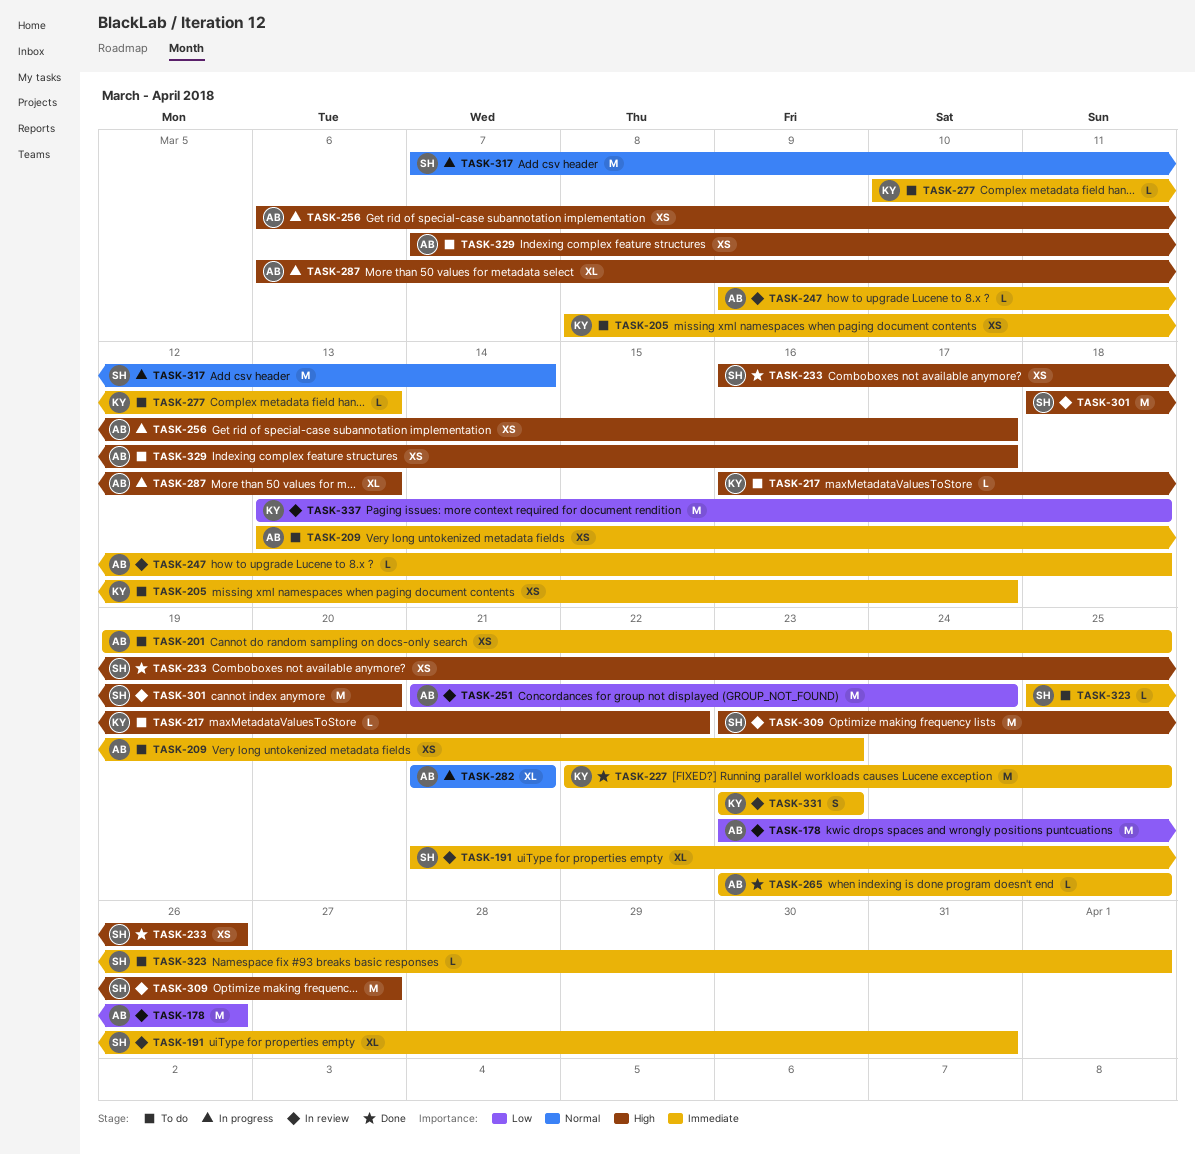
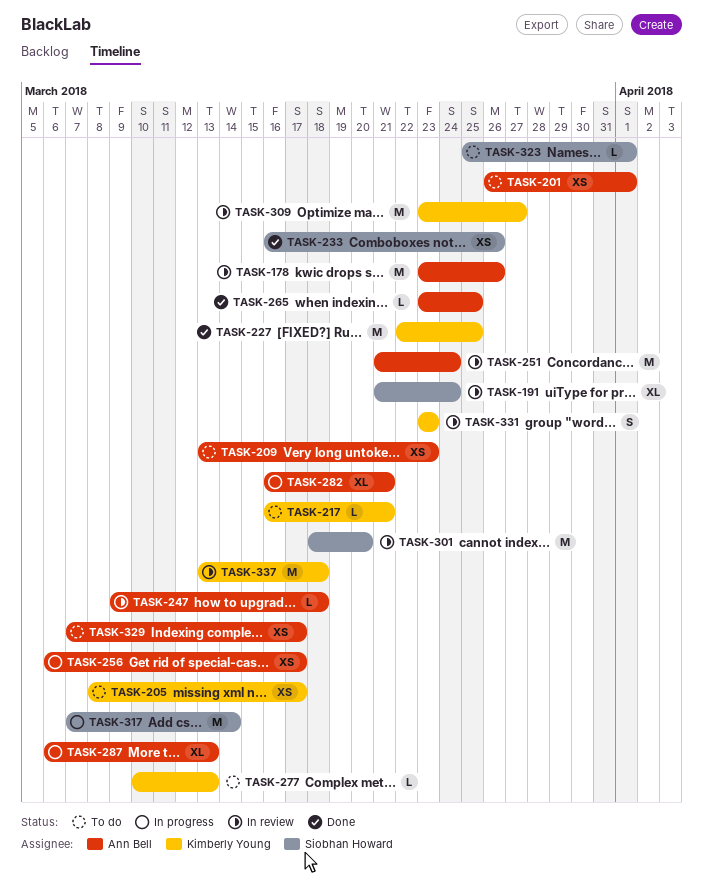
TASK-191, due: Mar 31 -> Mar 24
TASK-201, start: Mar 19 -> Mar 26
TASK-201, due: Mar 25 -> Apr 1
TASK-217, due: Mar 22 -> Mar 21
TASK-282, start: Mar 21 -> Mar 16
TASK-309, owner: Siobhan Howard -> Kimberly Young

